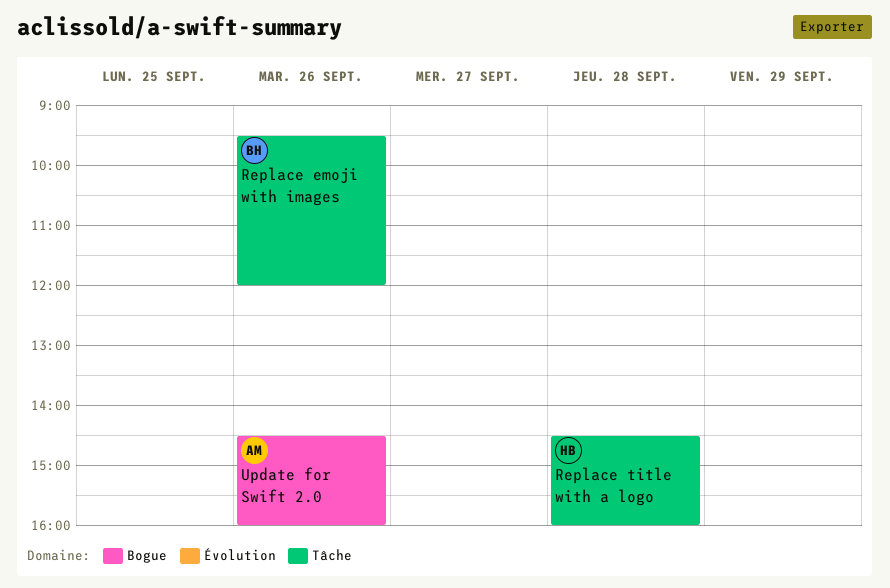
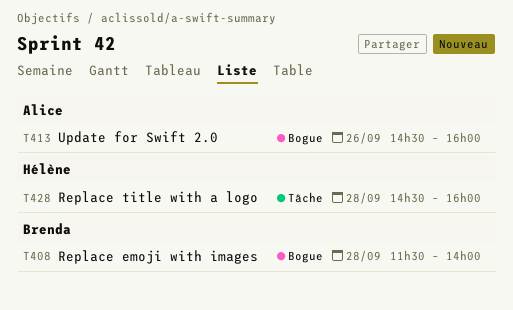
Replace emoji with images, label: Tâche -> Bogue
Replace emoji with images, day: Sep 26 -> Sep 28
Replace emoji with images, begins: 09:30 -> 11:30
Replace emoji with images, ends: 12:00 -> 14:00

